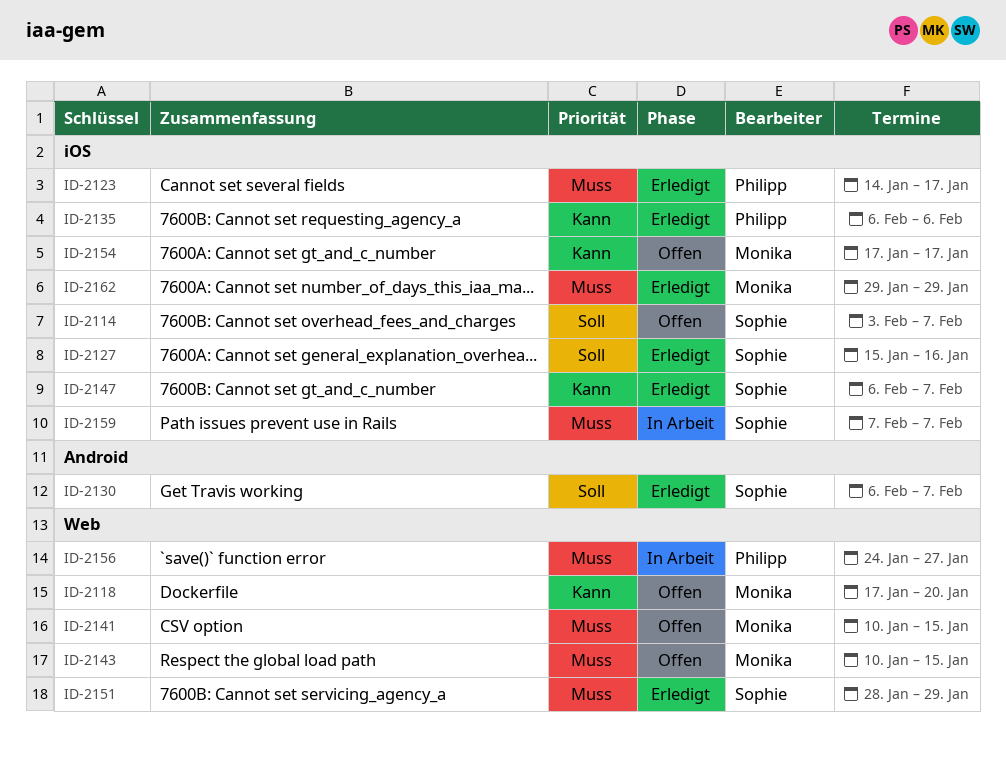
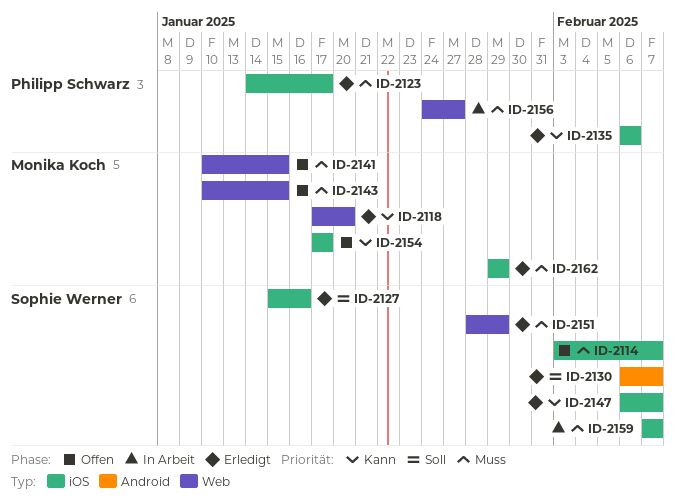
ID-2114, priority: Soll -> Muss
ID-2118, status: Offen -> Erledigt

